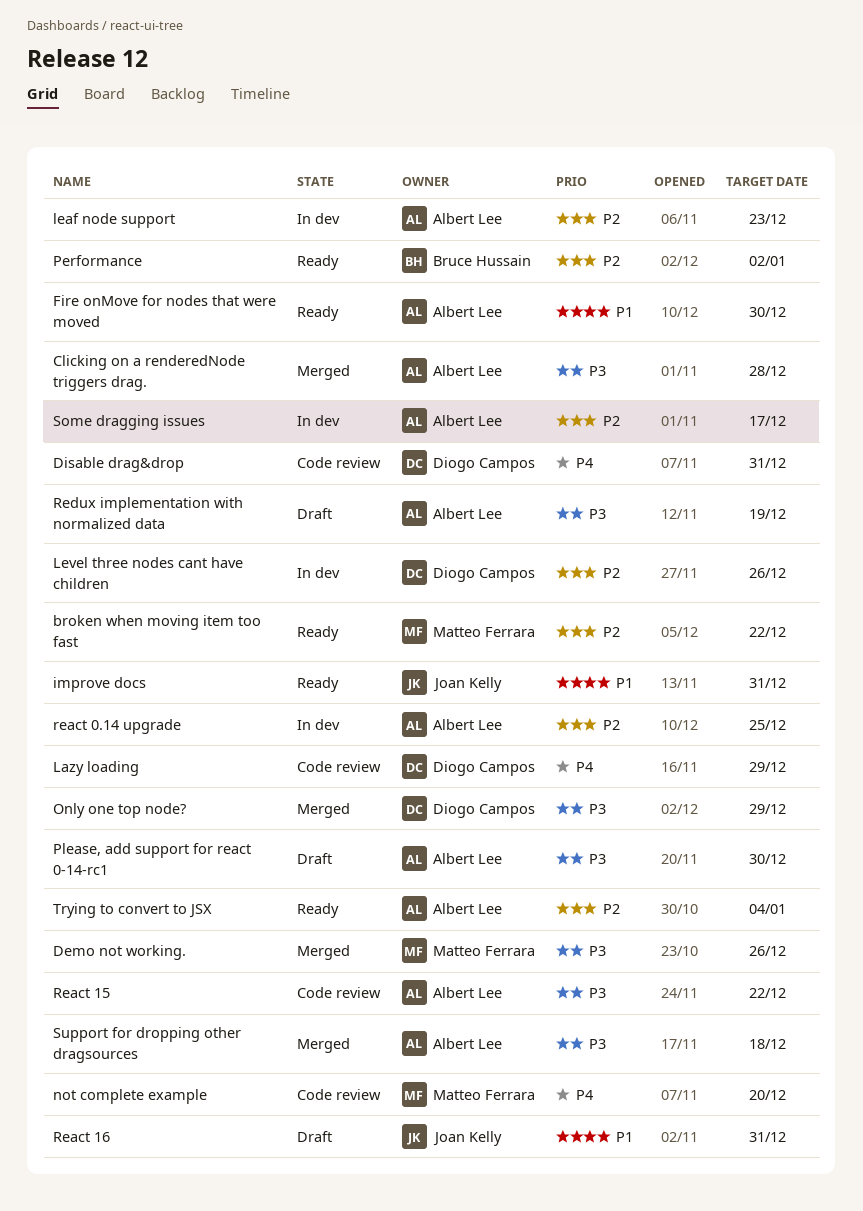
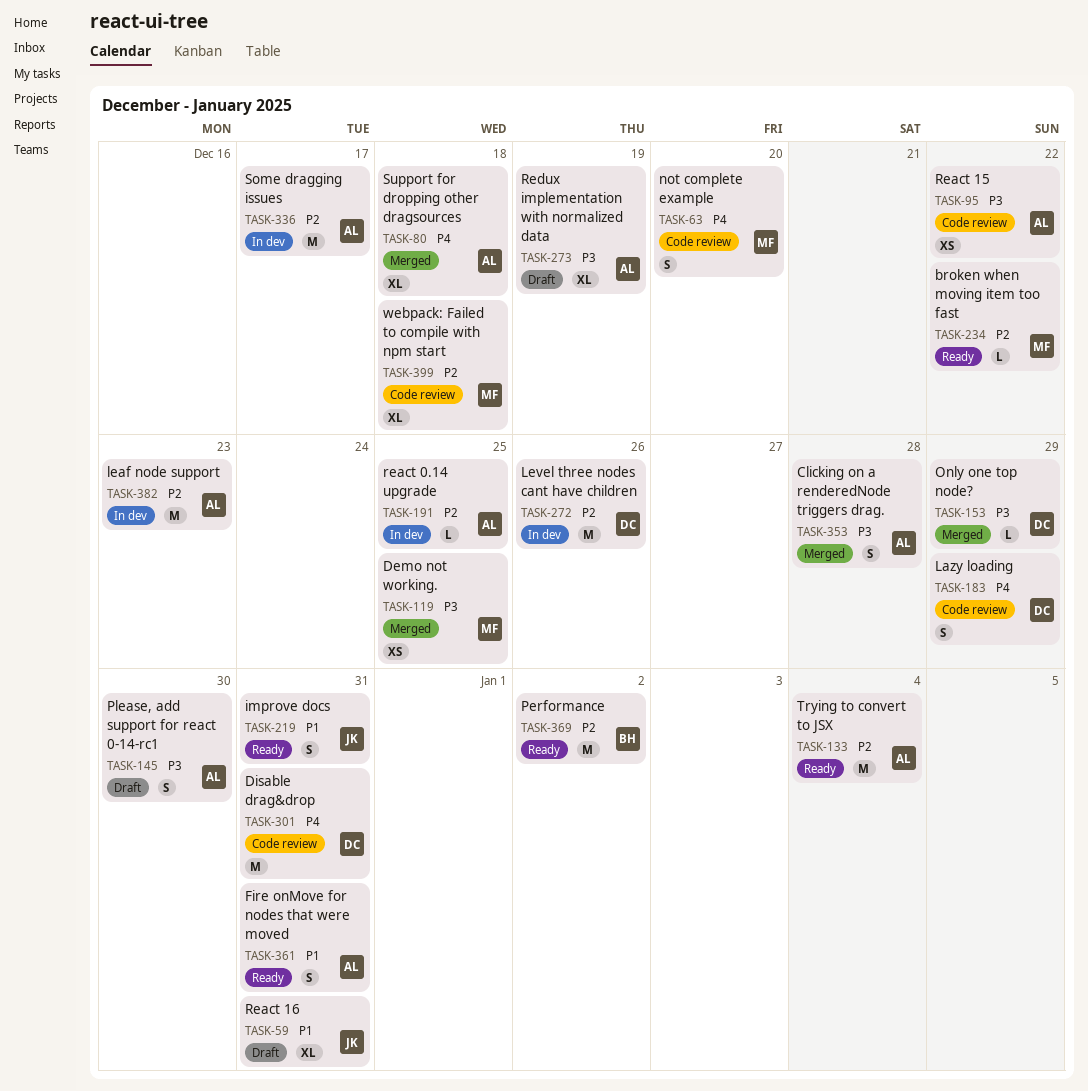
Demo not working., due: Dec 26 -> Dec 25
Fire onMove for nodes that were moved, due: Dec 30 -> Dec 31
Support for dropping other dragsources, priority: P3 -> P4
webpack: Failed to compile with npm start: none -> present

